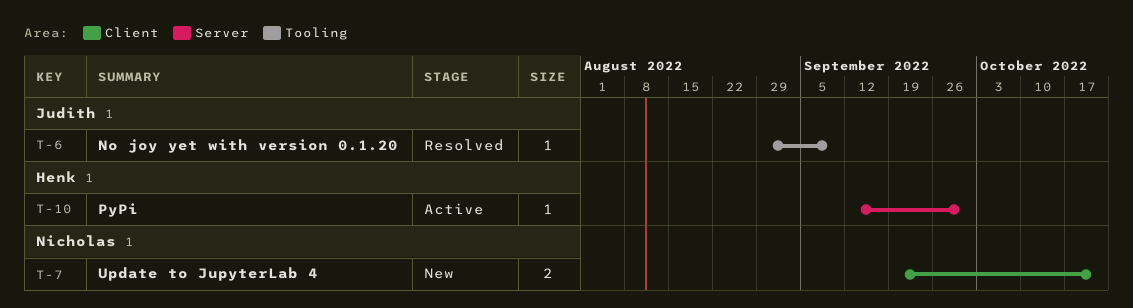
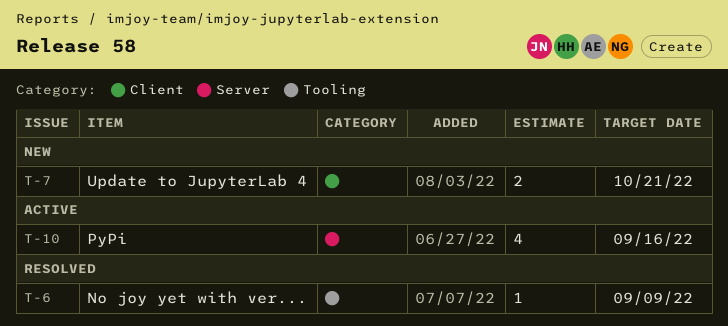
T-10, estimate: 1 -> 4
T-10, due: Sep 30 -> Sep 16

